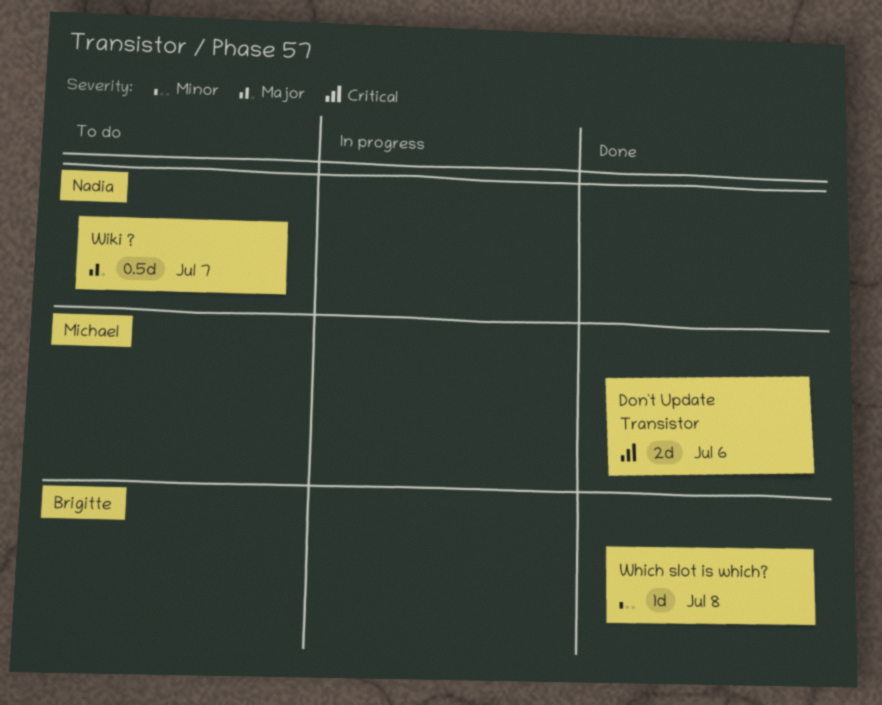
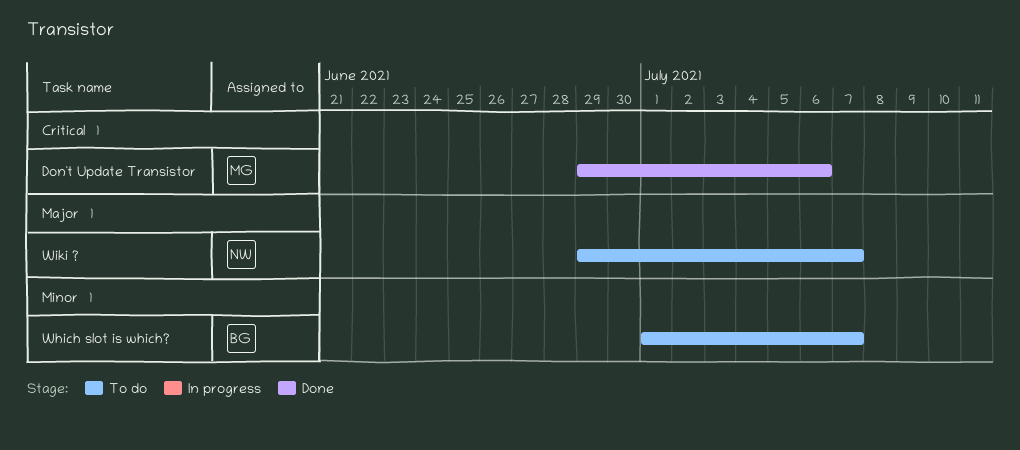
Which slot is which?, status: Done -> To do
Which slot is which?, due: Jul 8 -> Jul 7

